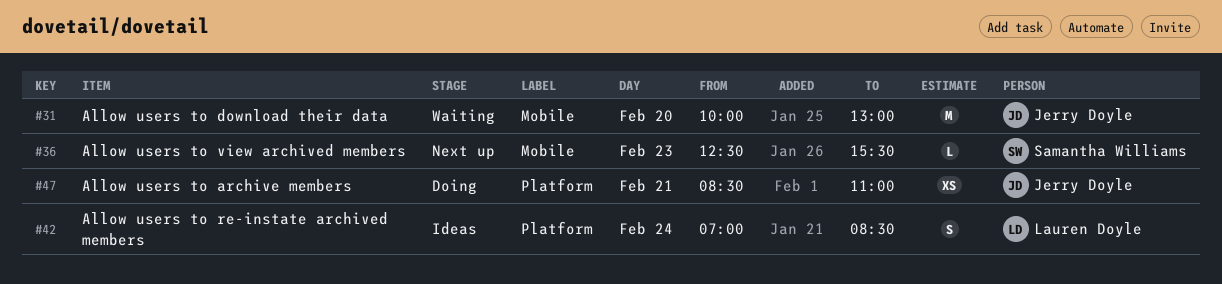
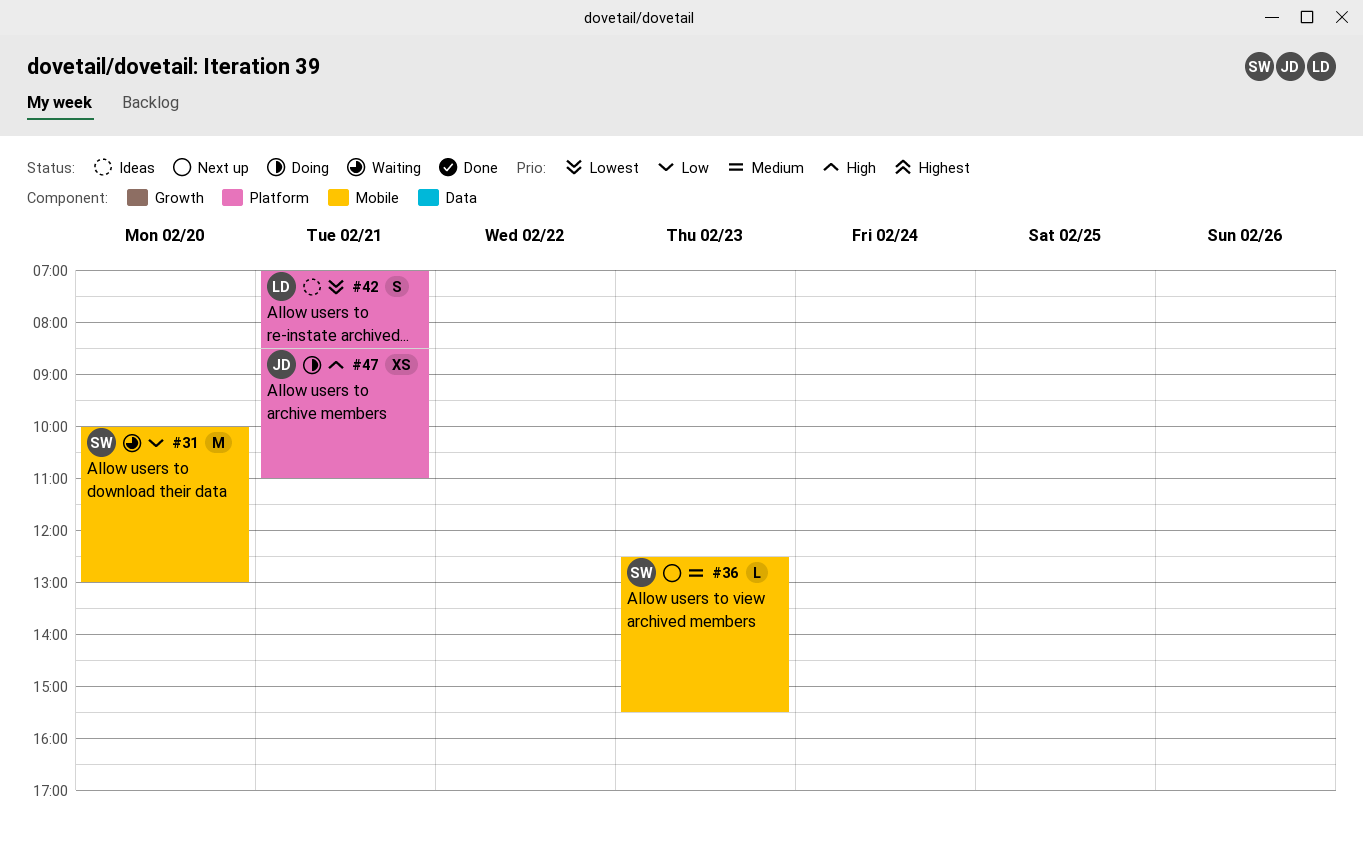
#31, owner: Jerry Doyle -> Samantha Williams
#42, day: Feb 24 -> Feb 21

